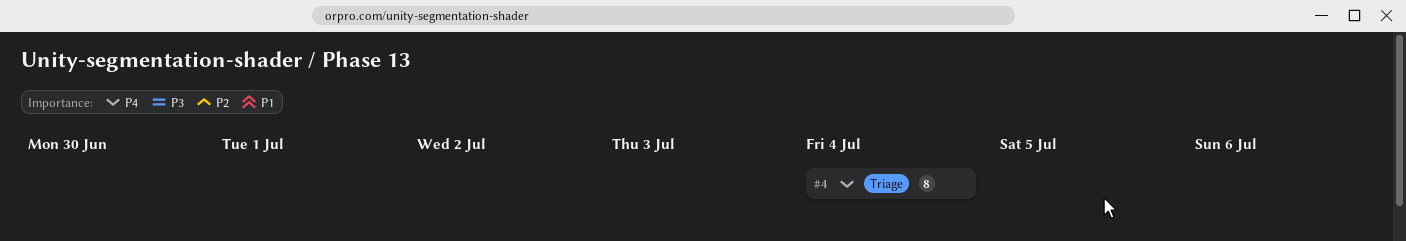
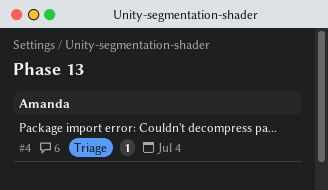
#4, estimate: 8 -> 1

